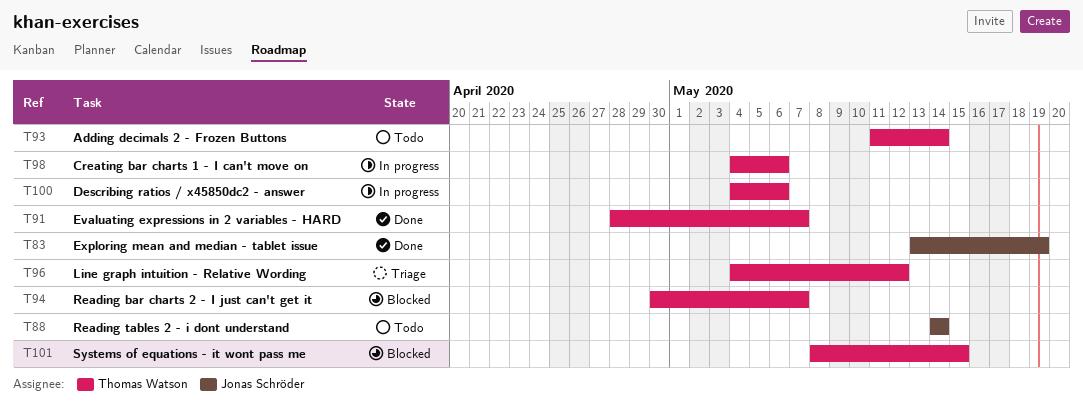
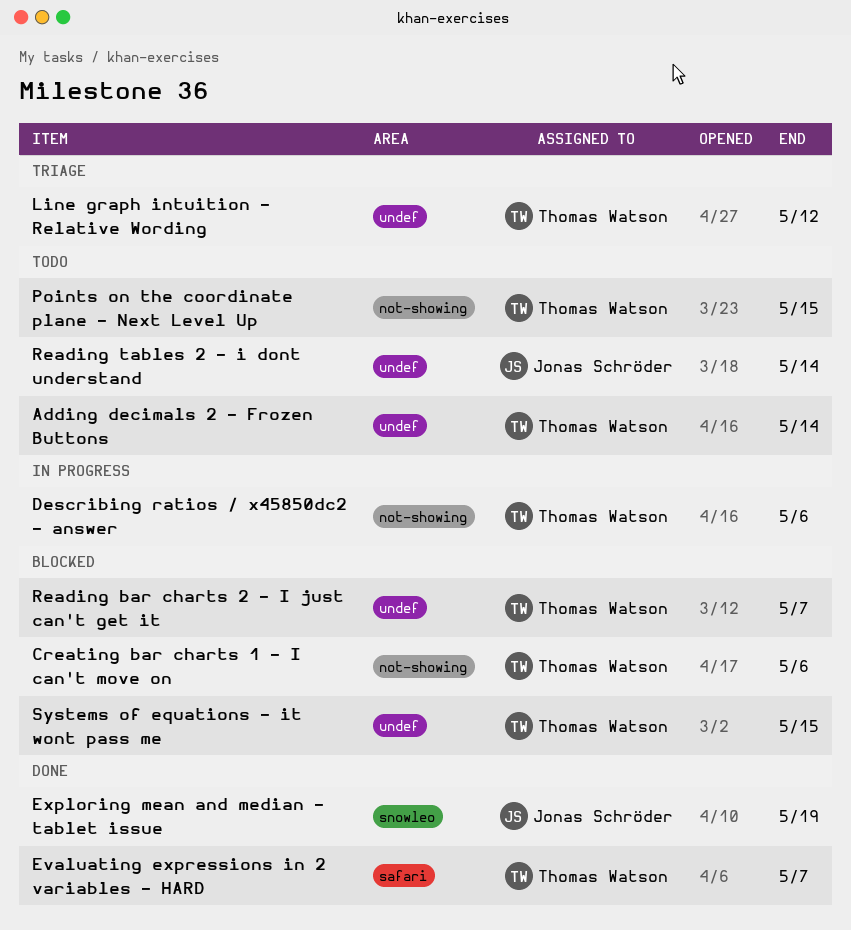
Creating bar charts 1 - I can't move on, status: In progress -> Blocked
Points on the coordinate plane - Next Level Up: none -> present

